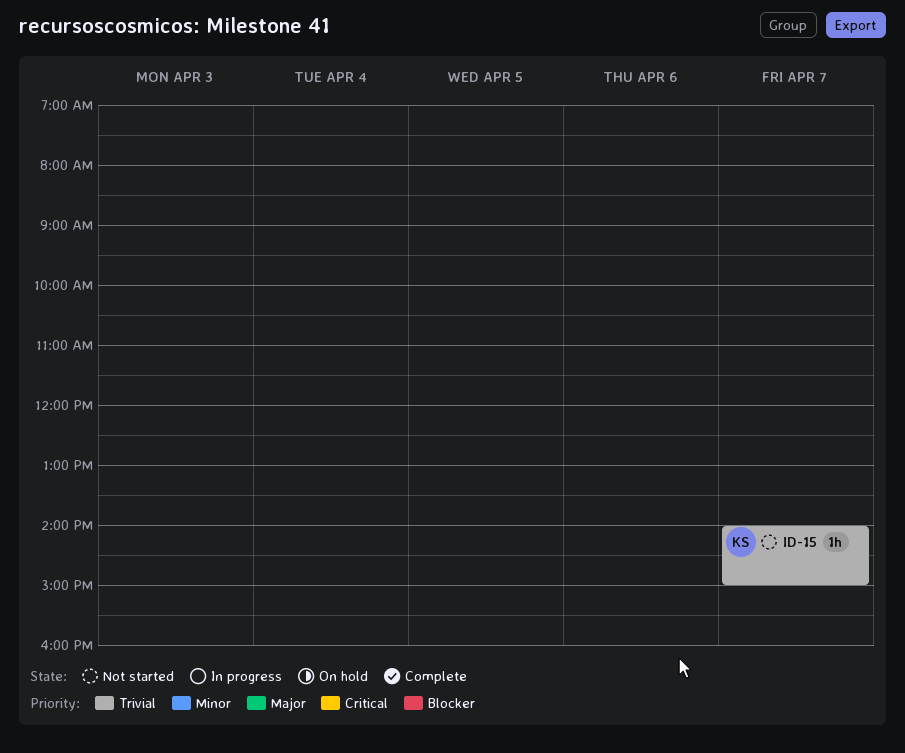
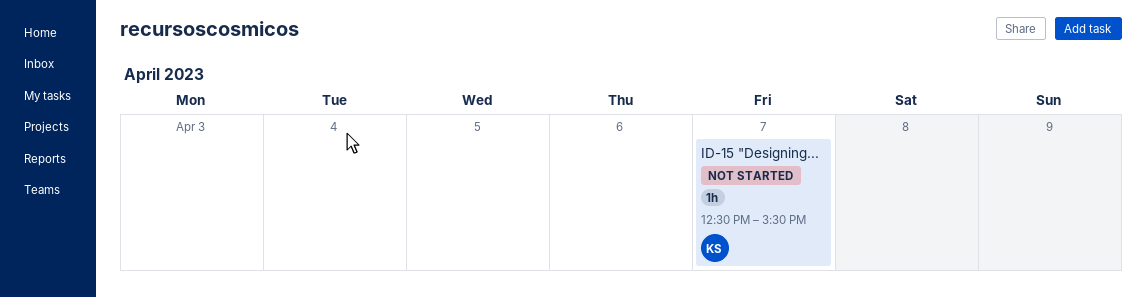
ID-15, begins: 14:00 -> 12:30
ID-15, ends: 15:00 -> 15:30

